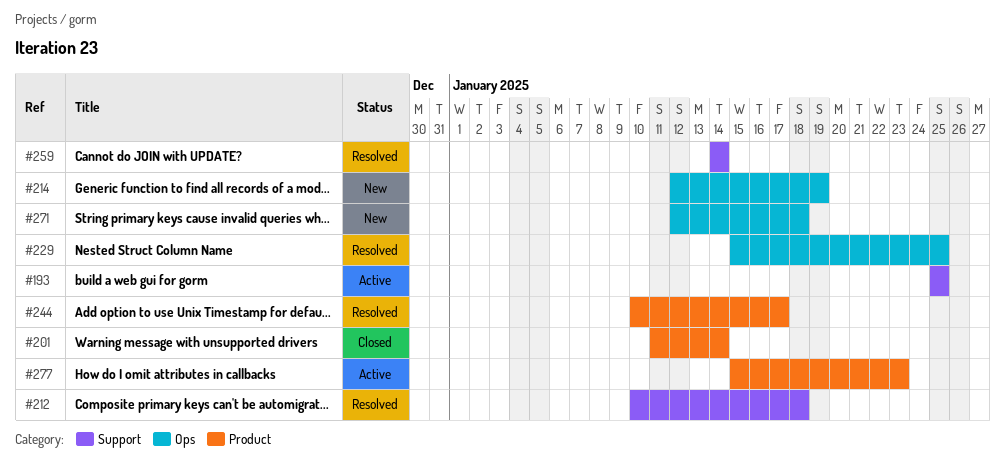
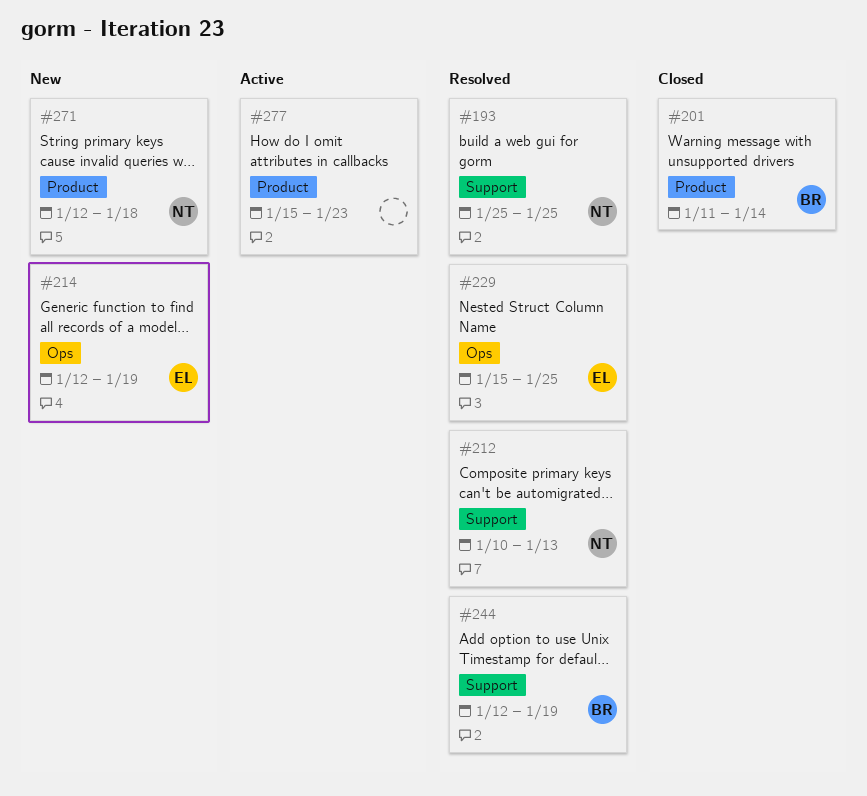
#193, status: Active -> Resolved
#212, due: Jan 18 -> Jan 13
#244, label: Product -> Support
#244, start: Jan 10 -> Jan 12
#244, due: Jan 17 -> Jan 19
#259: present -> none
#271, label: Ops -> Product

